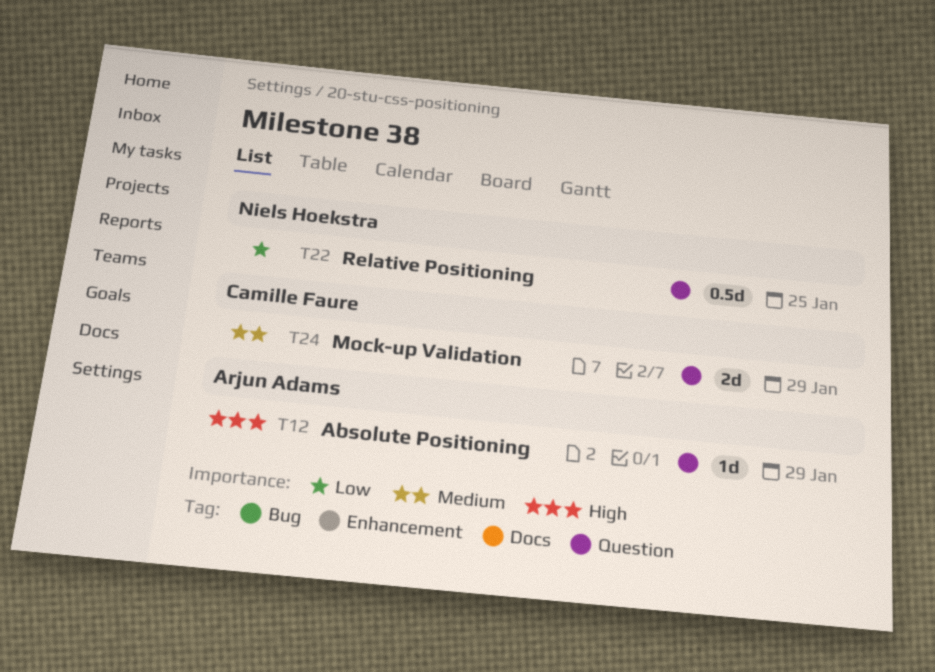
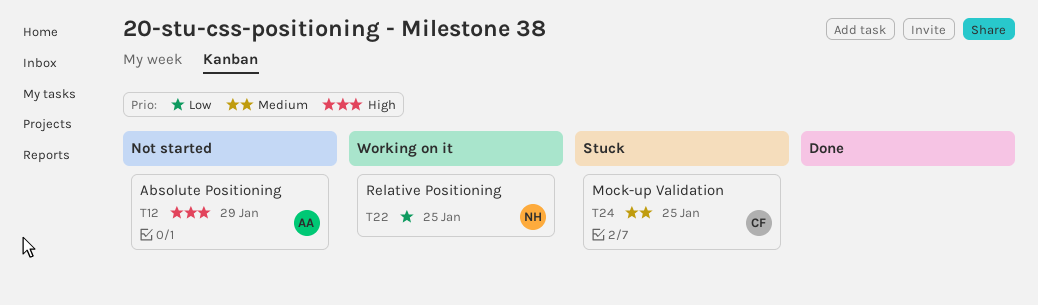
T24, due: Jan 29 -> Jan 25

